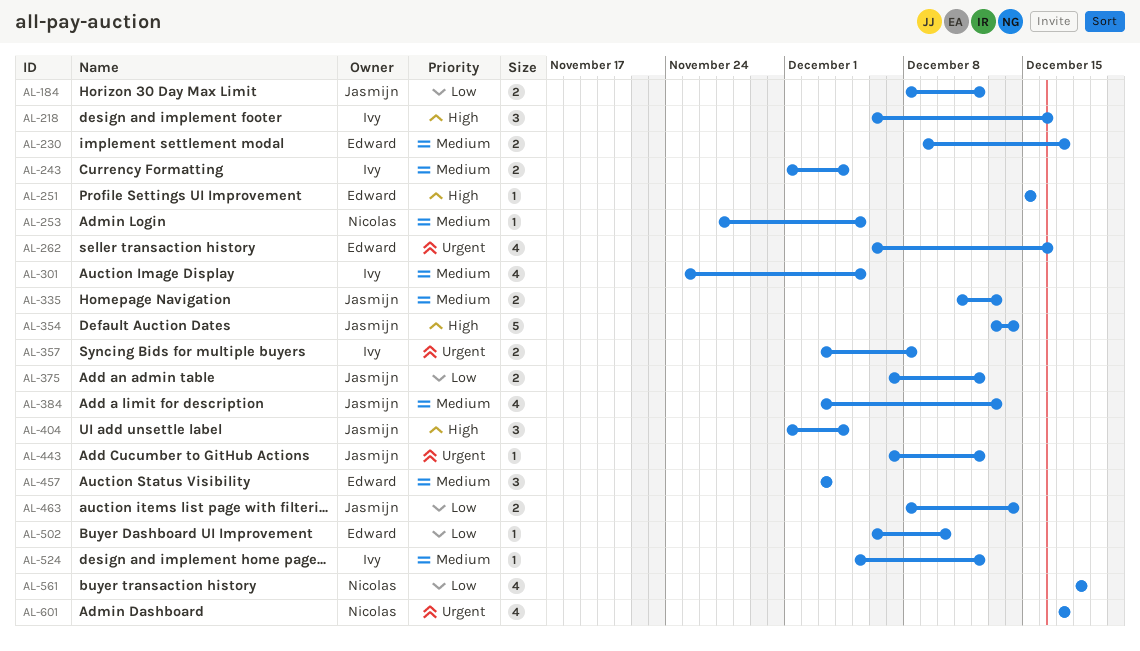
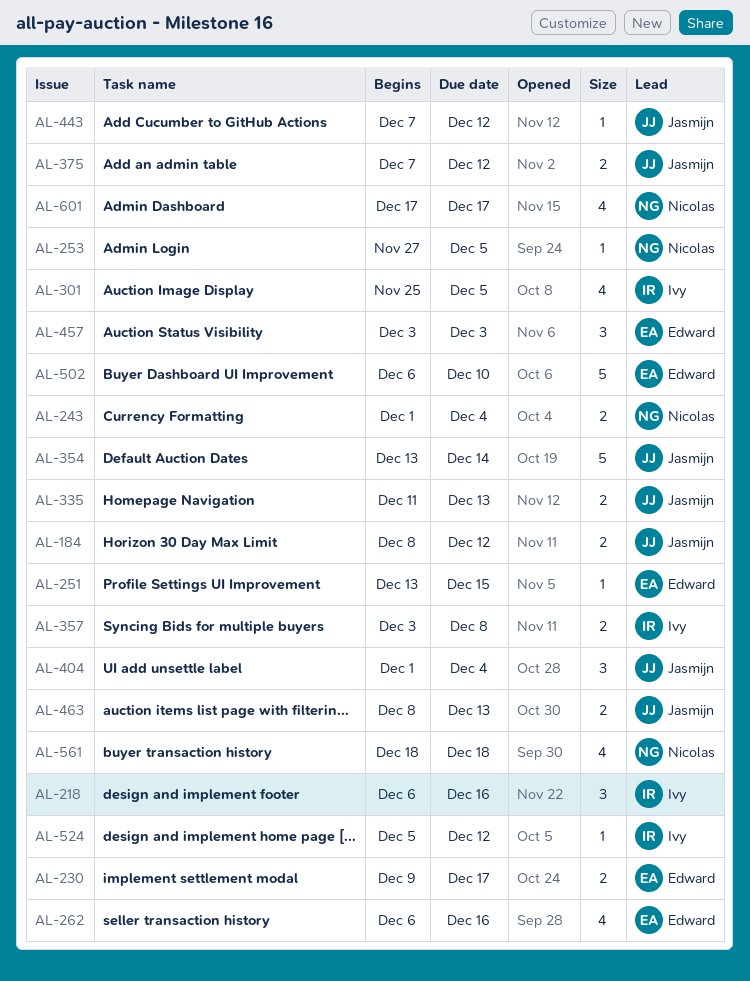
AL-243, owner: Ivy -> Nicolas
AL-251, start: Dec 15 -> Dec 13
AL-384: present -> none
AL-463, due: Dec 14 -> Dec 13
AL-502, estimate: 1 -> 5

